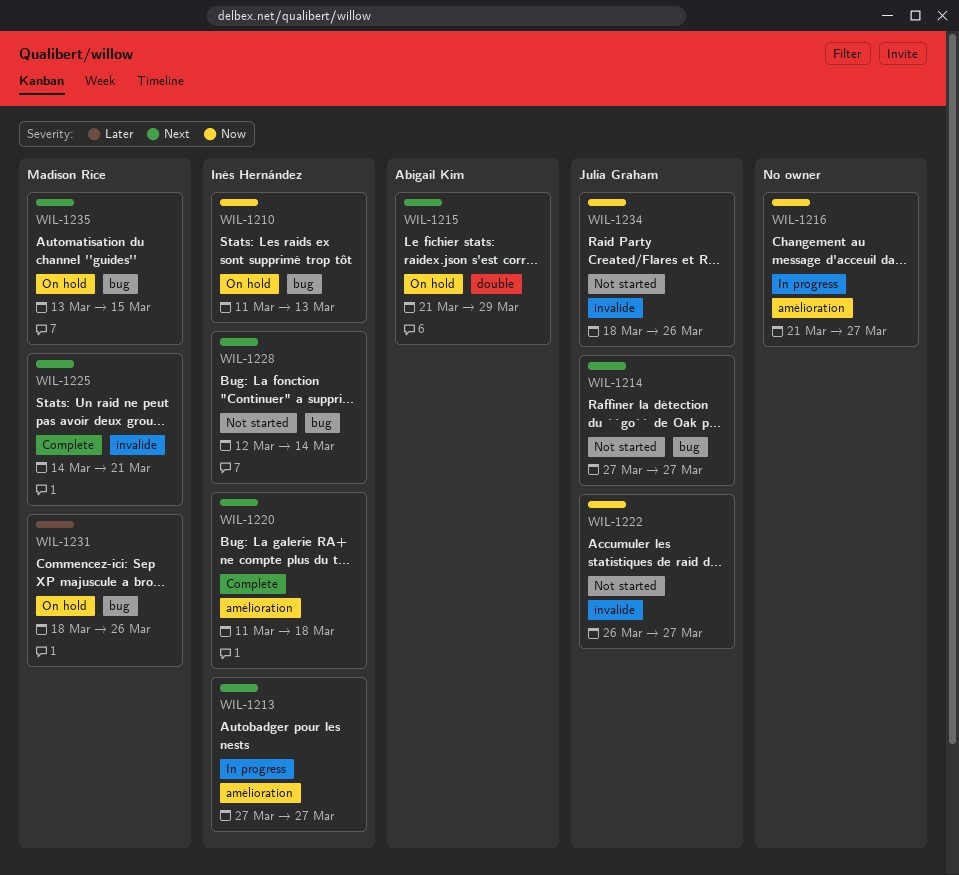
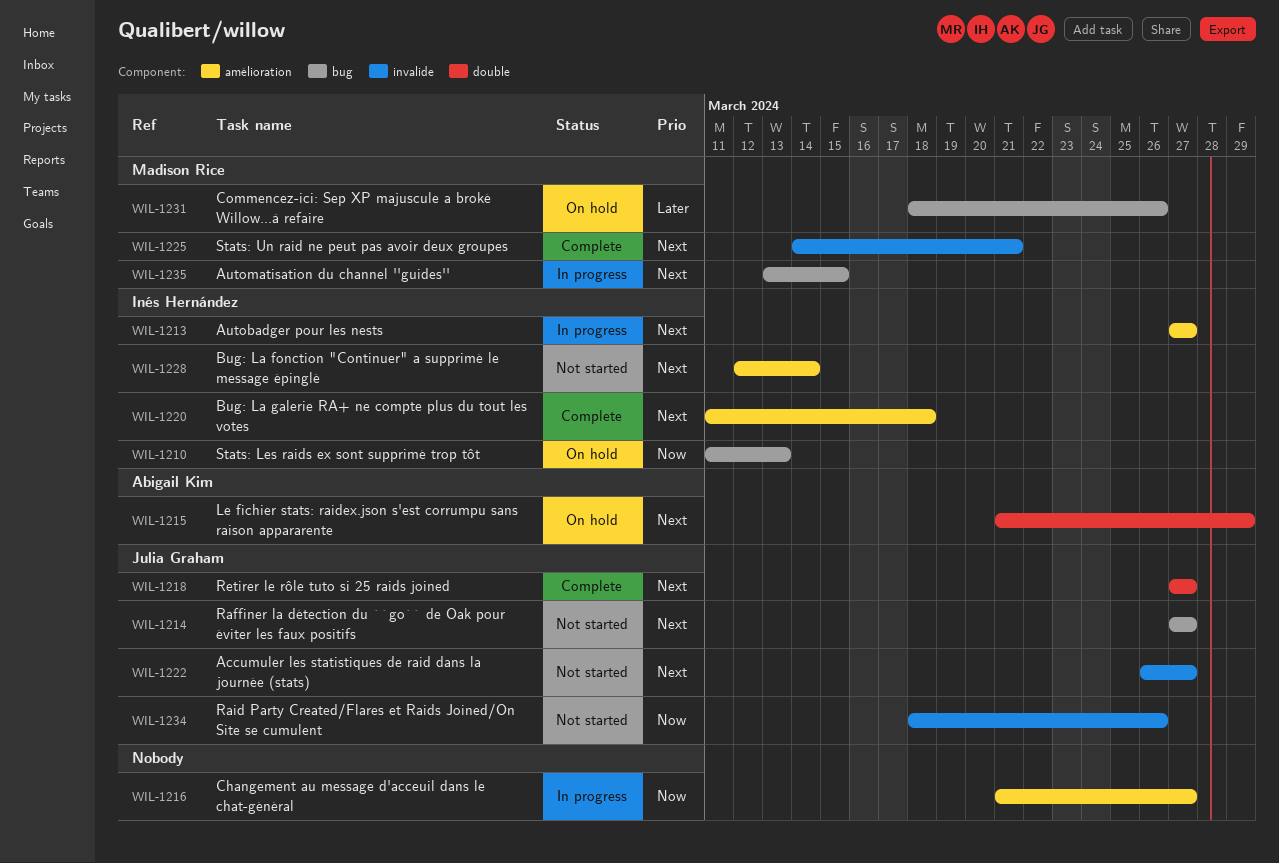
WIL-1218: none -> present
WIL-1222, priority: Now -> Next
WIL-1228, label: bug -> amélioration
WIL-1235, status: On hold -> In progress

